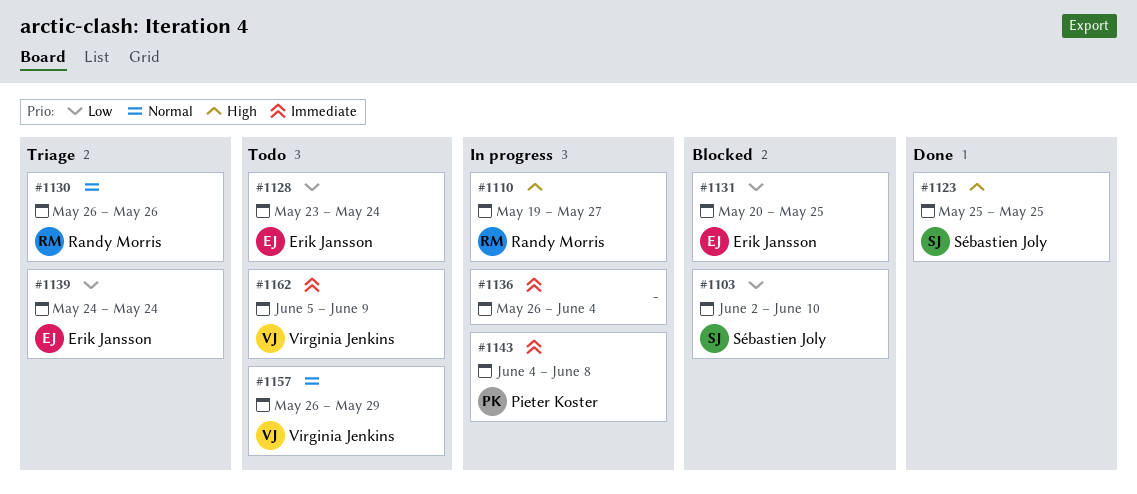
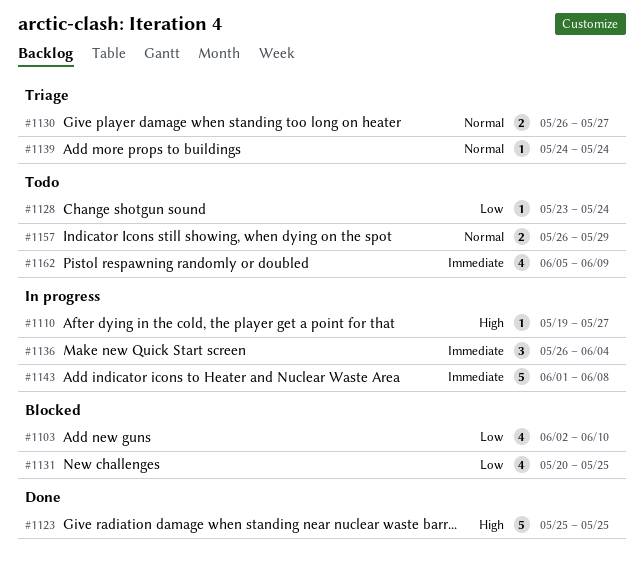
#1130, due: May 26 -> May 27
#1139, priority: Low -> Normal
#1143, start: Jun 4 -> Jun 1

